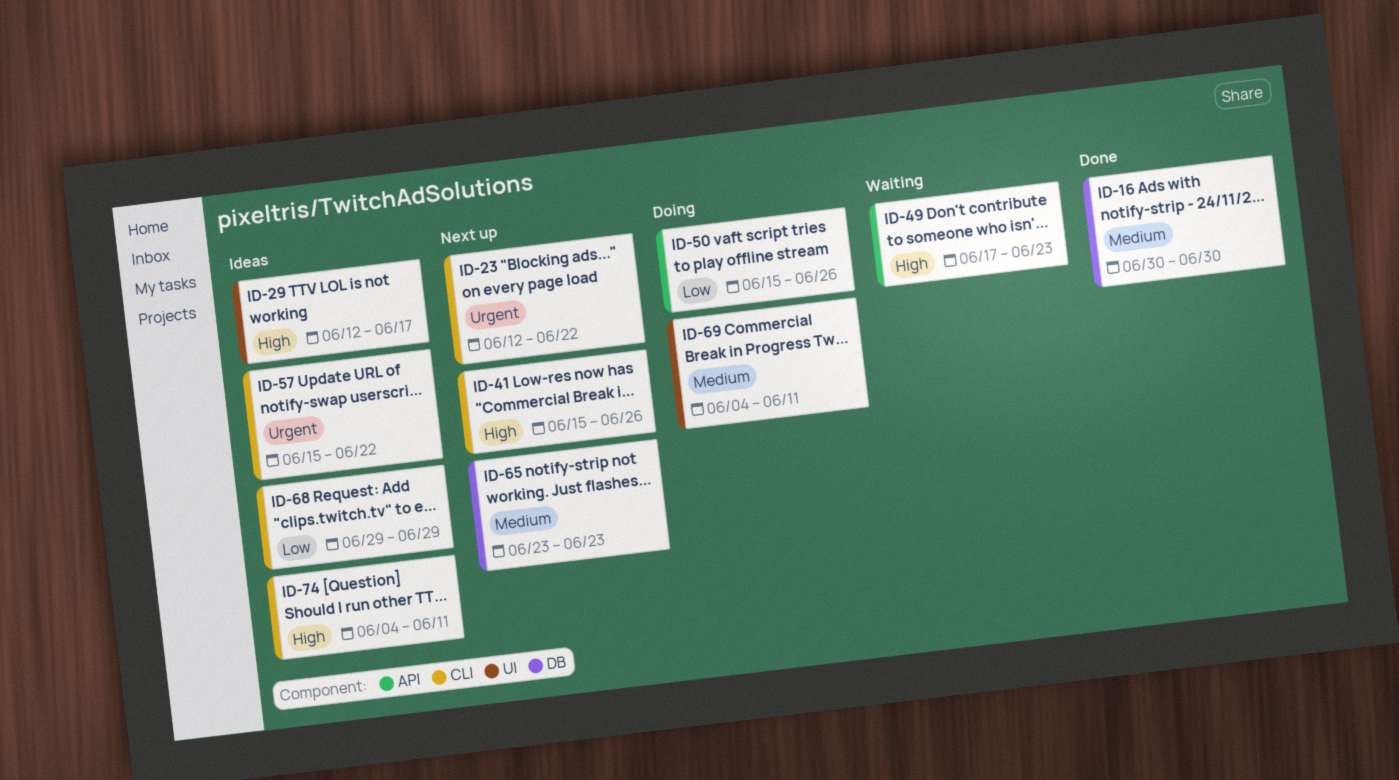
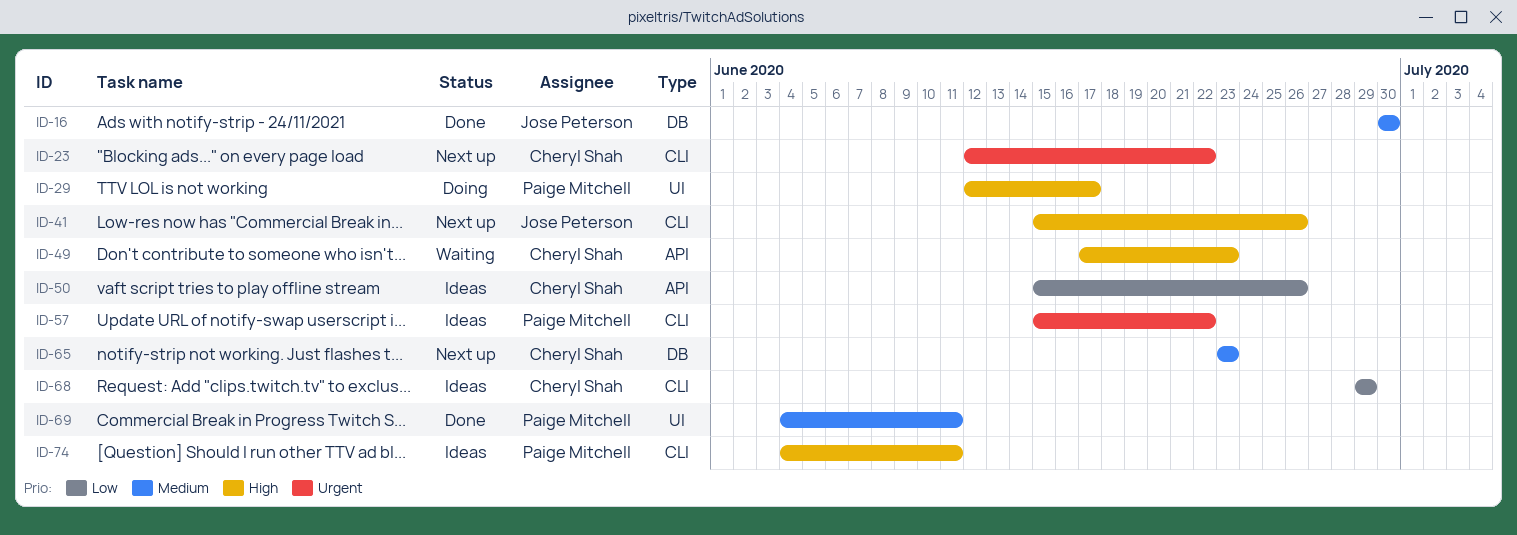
ID-29, status: Ideas -> Doing
ID-50, status: Doing -> Ideas
ID-69, status: Doing -> Done

